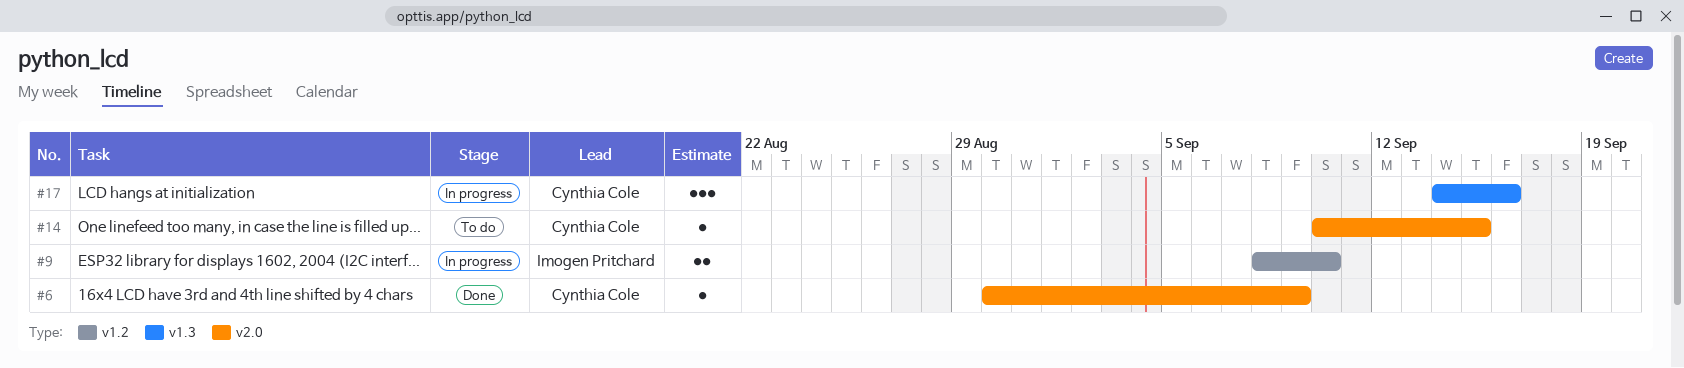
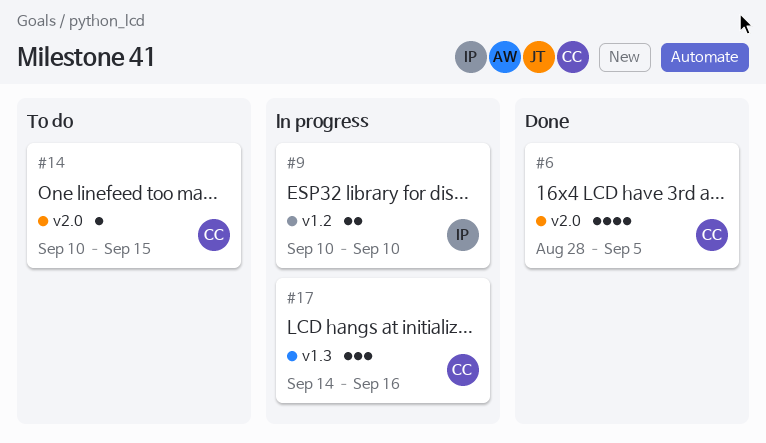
#6, estimate: 1 -> 4
#6, start: Aug 30 -> Aug 28
#6, due: Sep 9 -> Sep 5
#9, start: Sep 8 -> Sep 10

